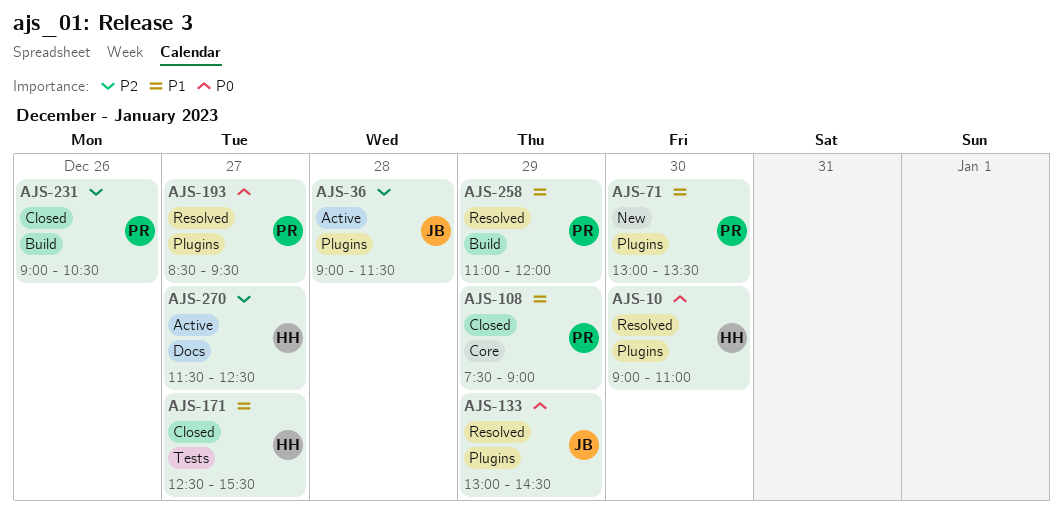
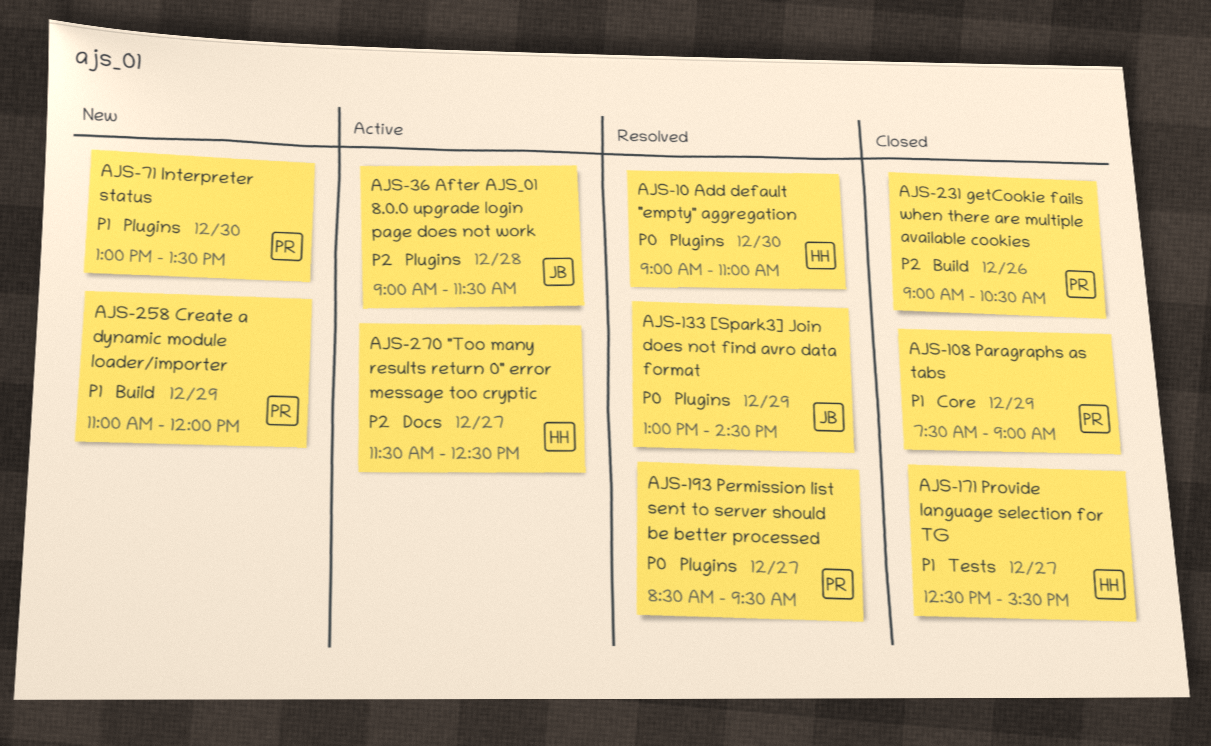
AJS-258, status: Resolved -> New

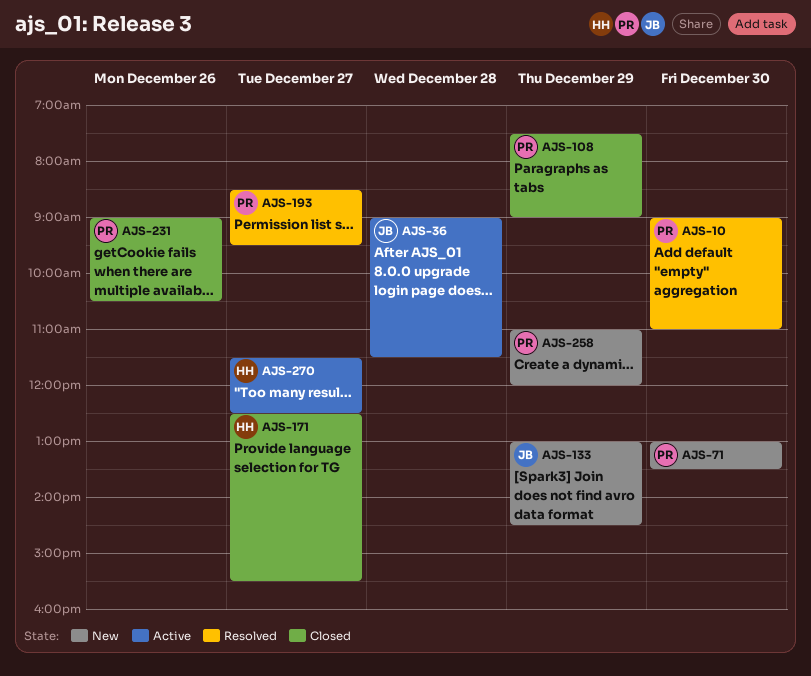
AJS-10, owner: HH -> PR
AJS-133, status: Resolved -> New

